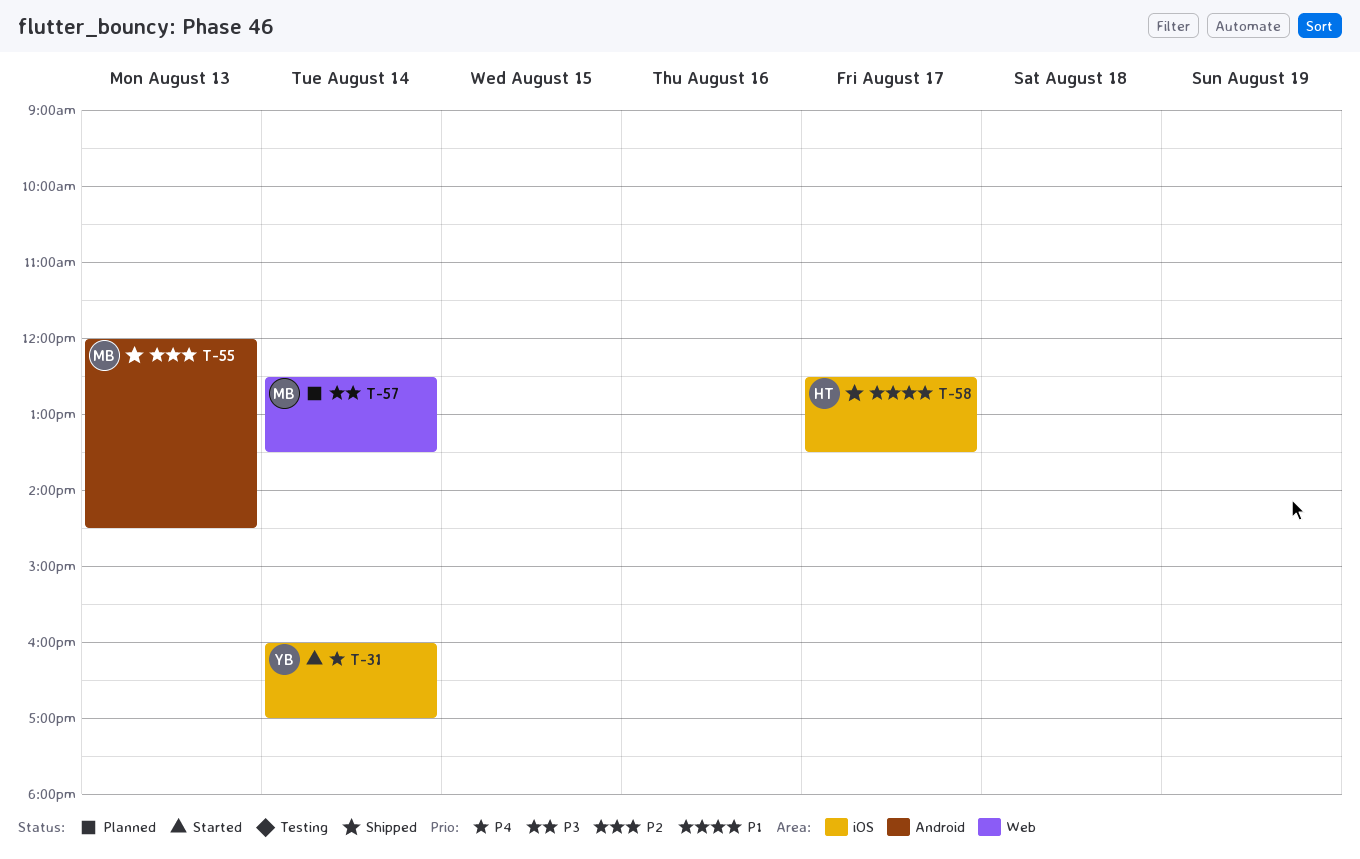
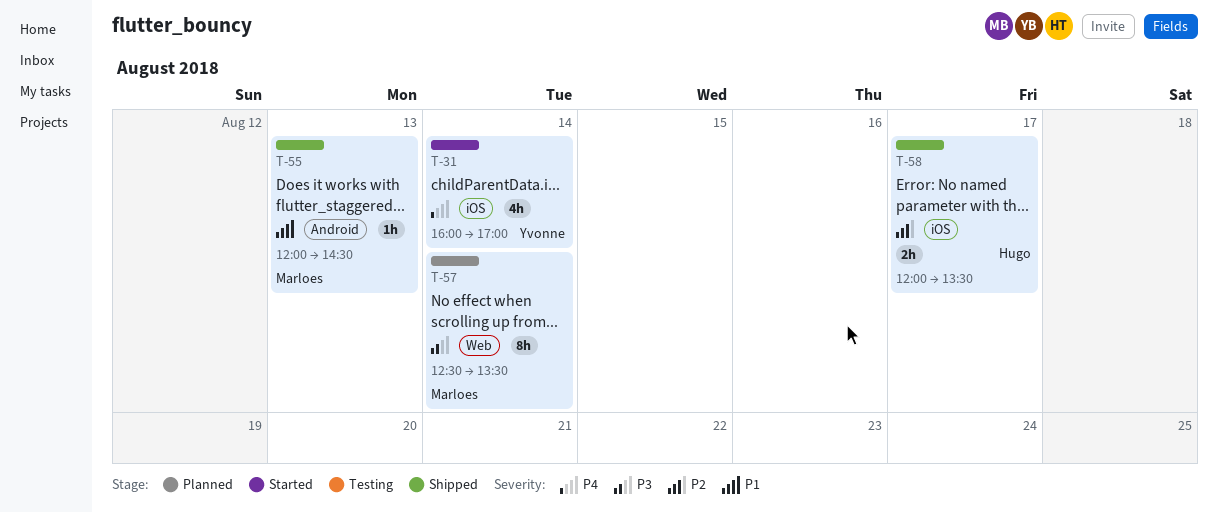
T-55, priority: P2 -> P1
T-58, priority: P1 -> P2
T-58, begins: 12:30 -> 12:00

